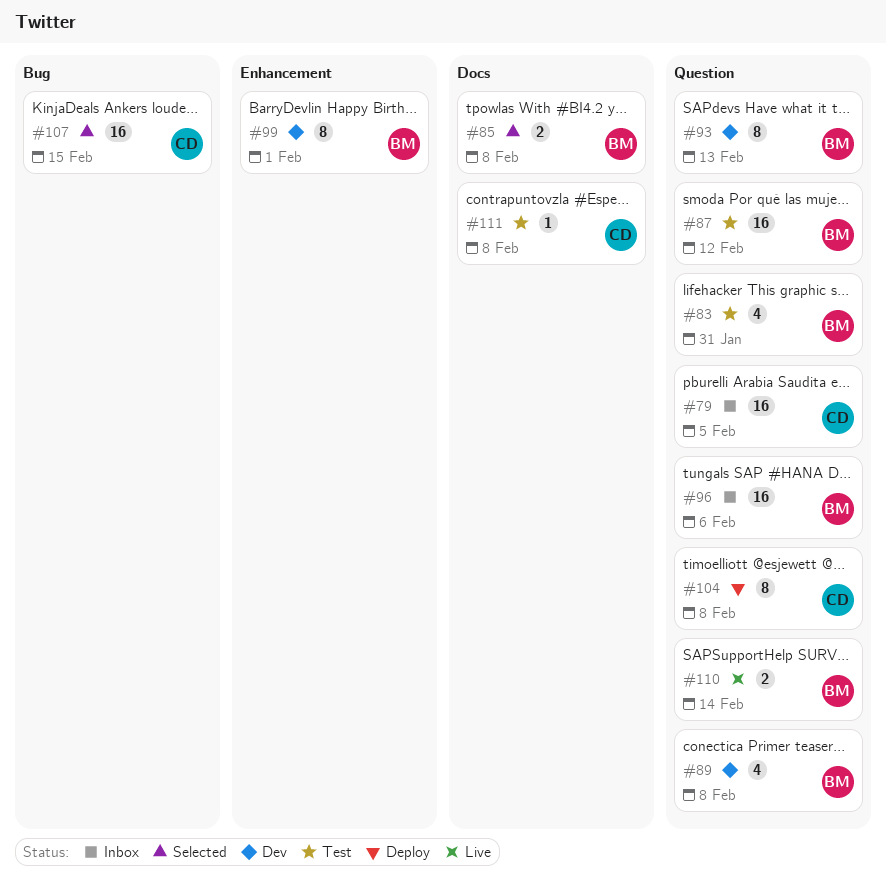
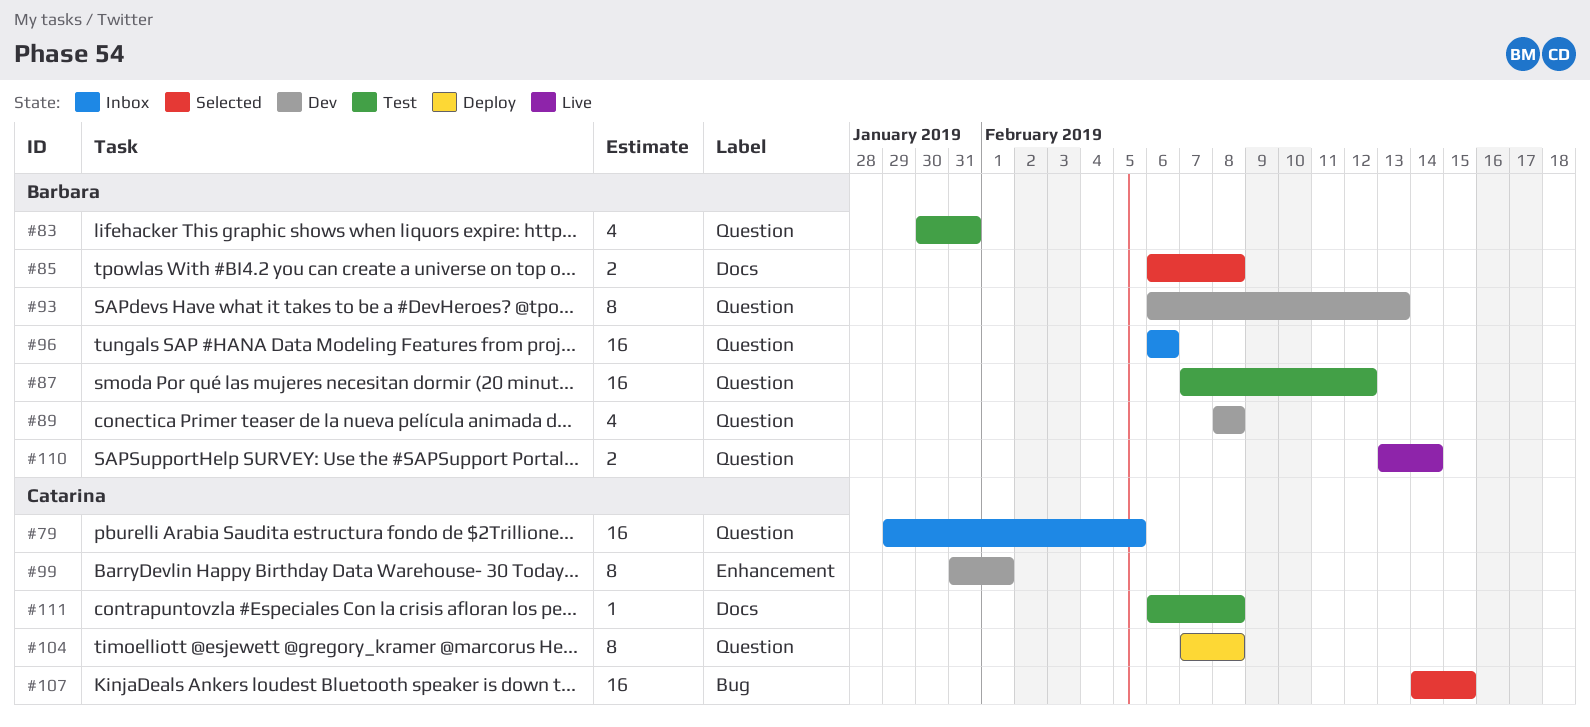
#99, owner: Barbara -> Catarina

